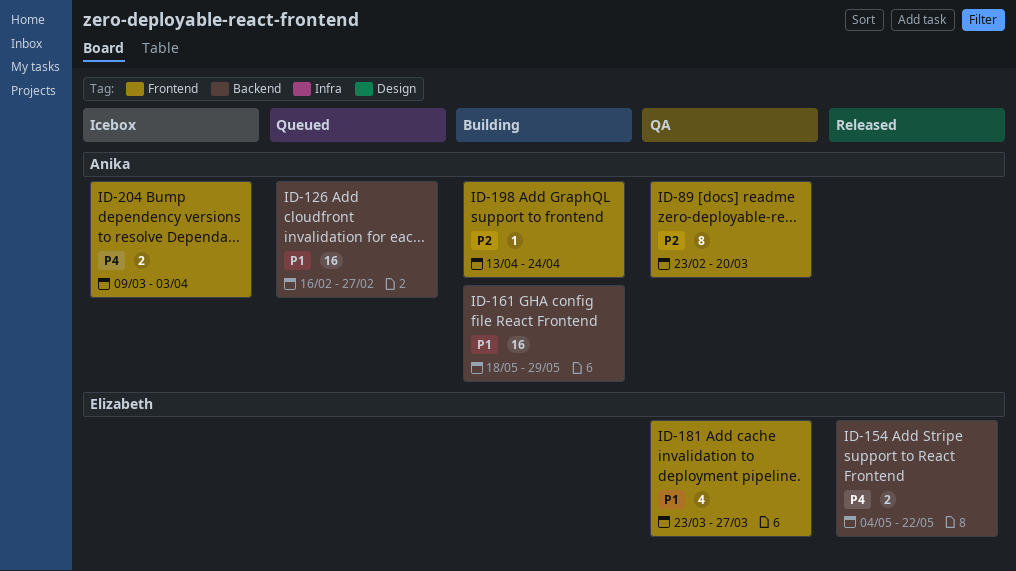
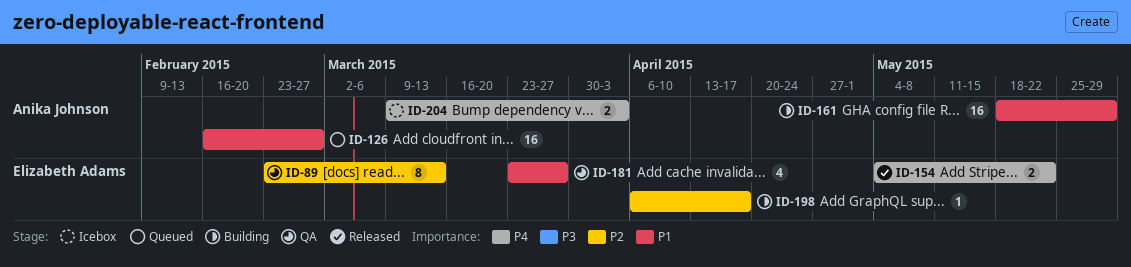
ID-89, owner: Anika Johnson -> Elizabeth Adams
ID-89, due: Mar 20 -> Mar 13
ID-198, owner: Anika Johnson -> Elizabeth Adams
ID-198, start: Apr 13 -> Apr 6
ID-198, due: Apr 24 -> Apr 17

